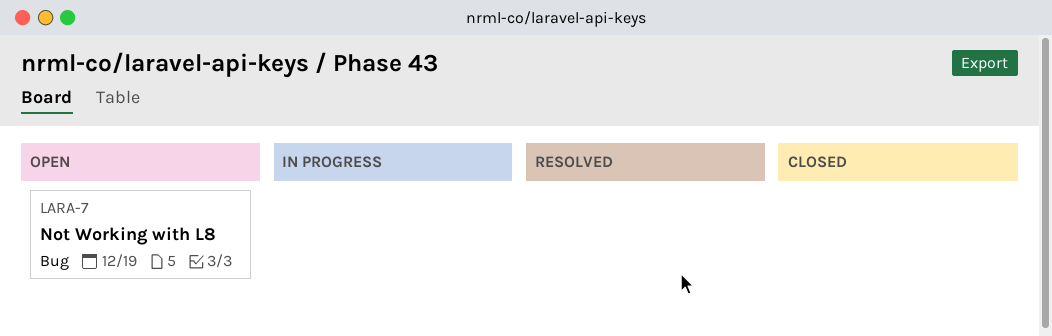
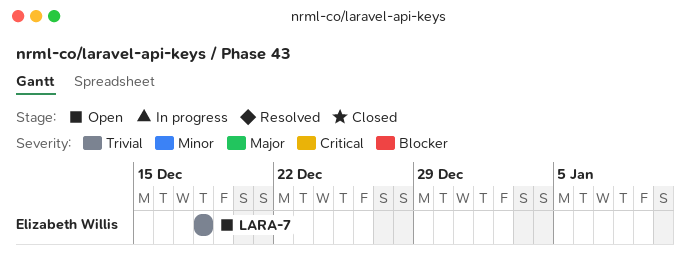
LARA-7, due: Dec 19 -> Dec 18

